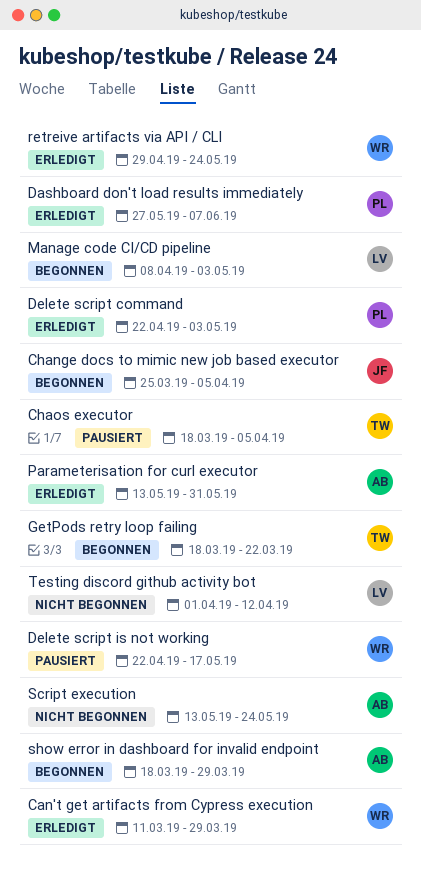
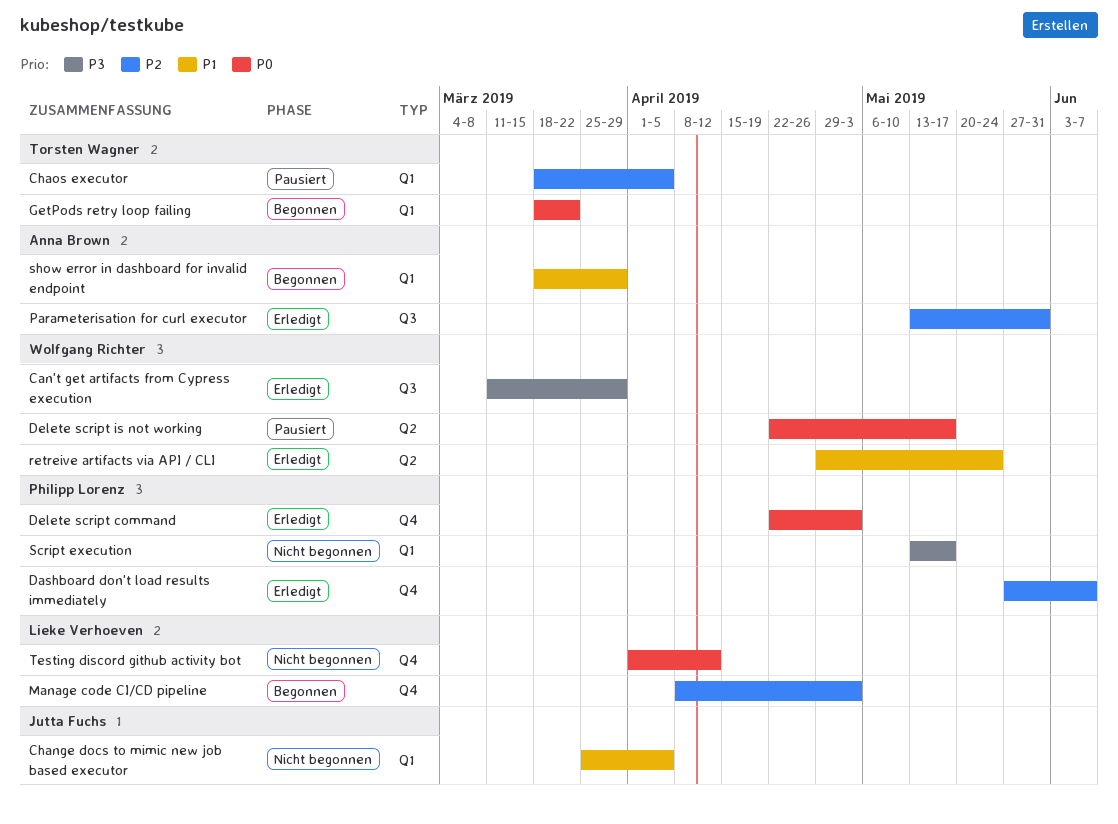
Change docs to mimic new job based executor, status: Begonnen -> Nicht begonnen
Script execution, owner: Anna Brown -> Philipp Lorenz
Script execution, due: May 24 -> May 17

